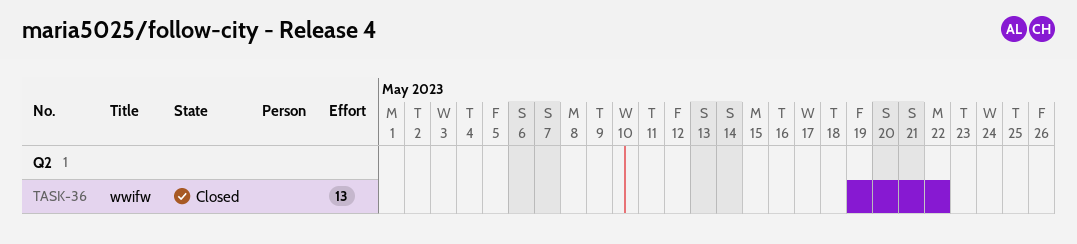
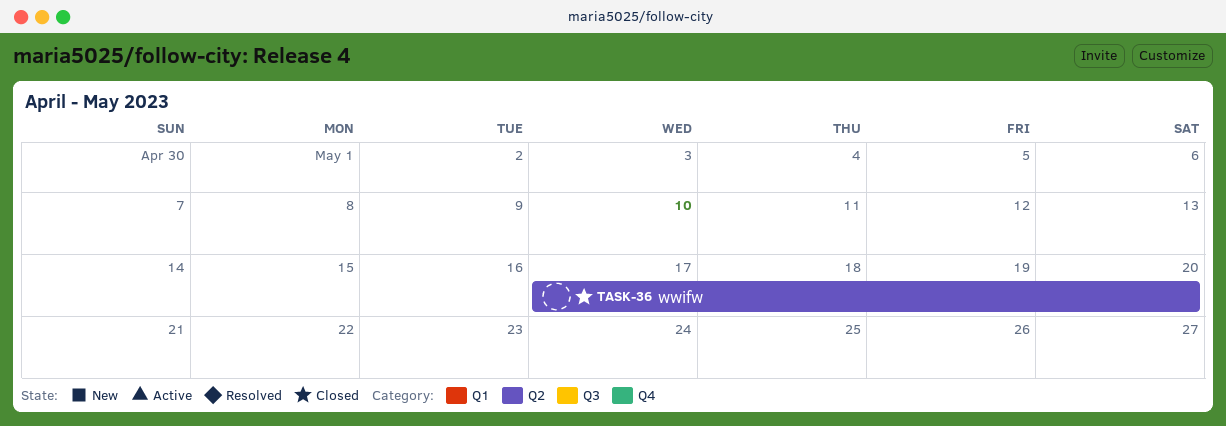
TASK-36, start: May 19 -> May 17
TASK-36, due: May 22 -> May 20

